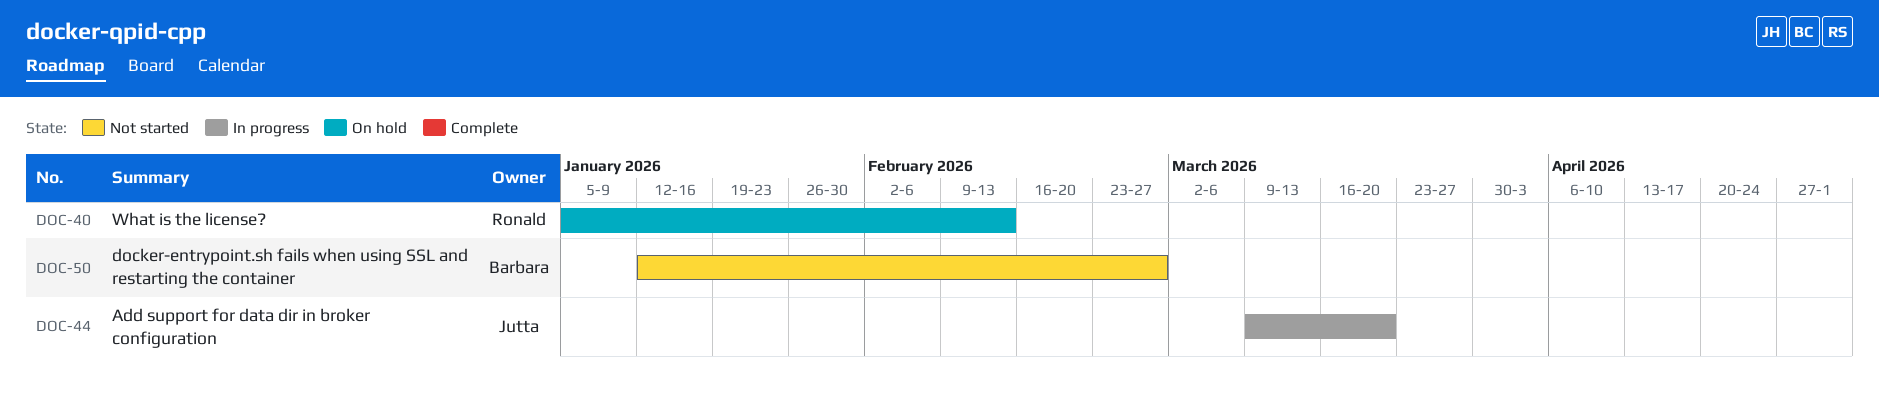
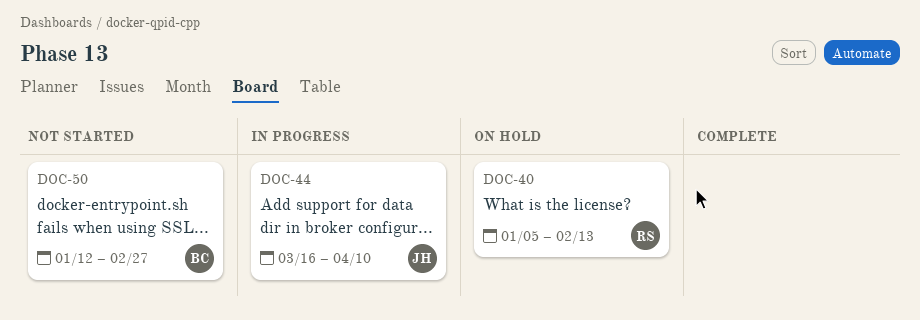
DOC-44, start: Mar 9 -> Mar 16
DOC-44, due: Mar 20 -> Apr 10

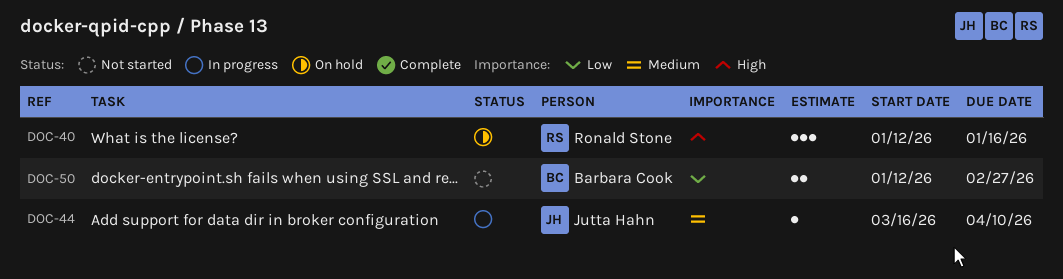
DOC-40, start: Jan 5 -> Jan 12
DOC-40, due: Feb 13 -> Jan 16

